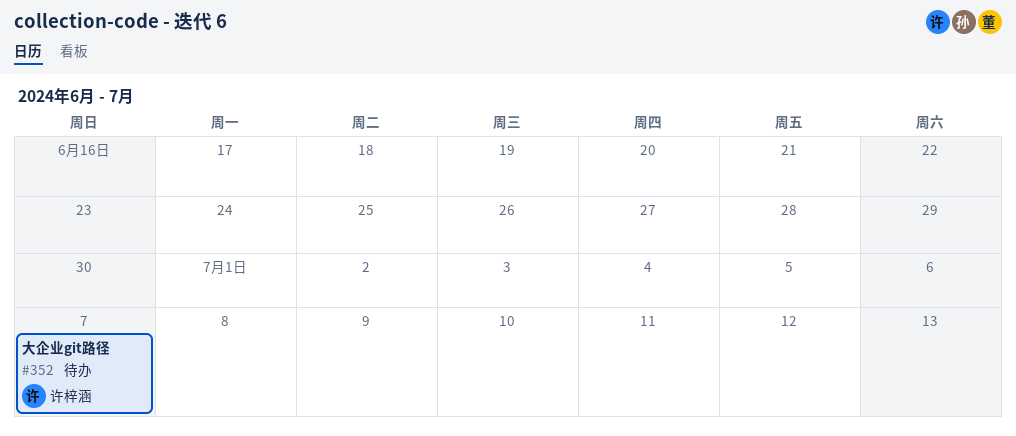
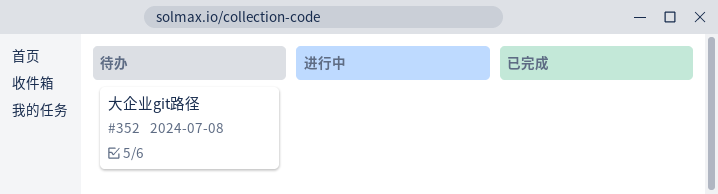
#352, due: Jul 7 -> Jul 8

